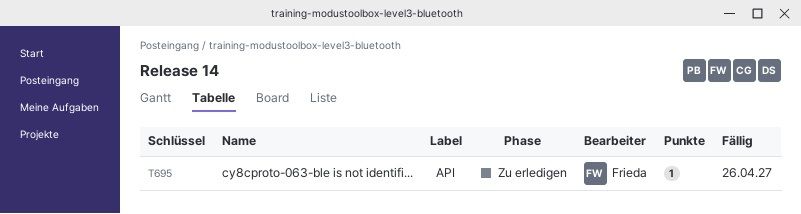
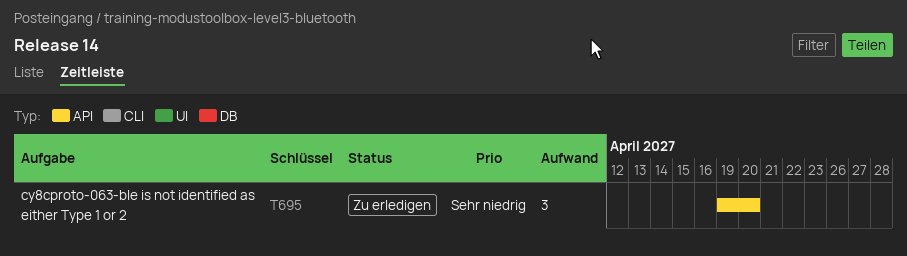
T695, estimate: 1 -> 3
T695, due: Apr 26 -> Apr 20

